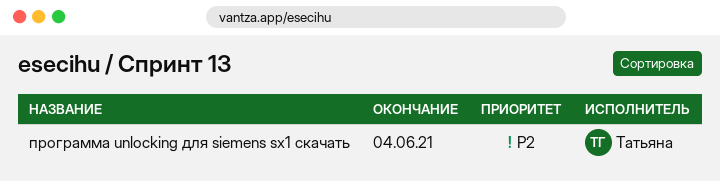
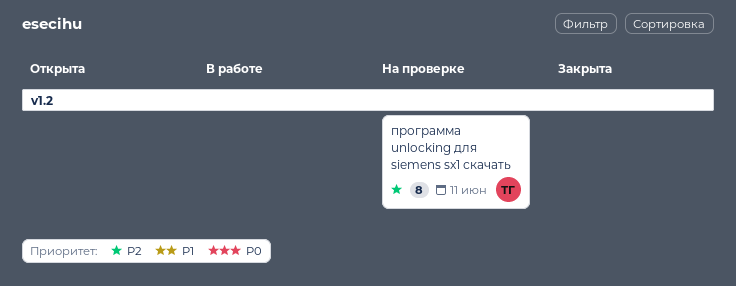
программа unlocking для siemens sx1 скачать, due: Jun 4 -> Jun 11

